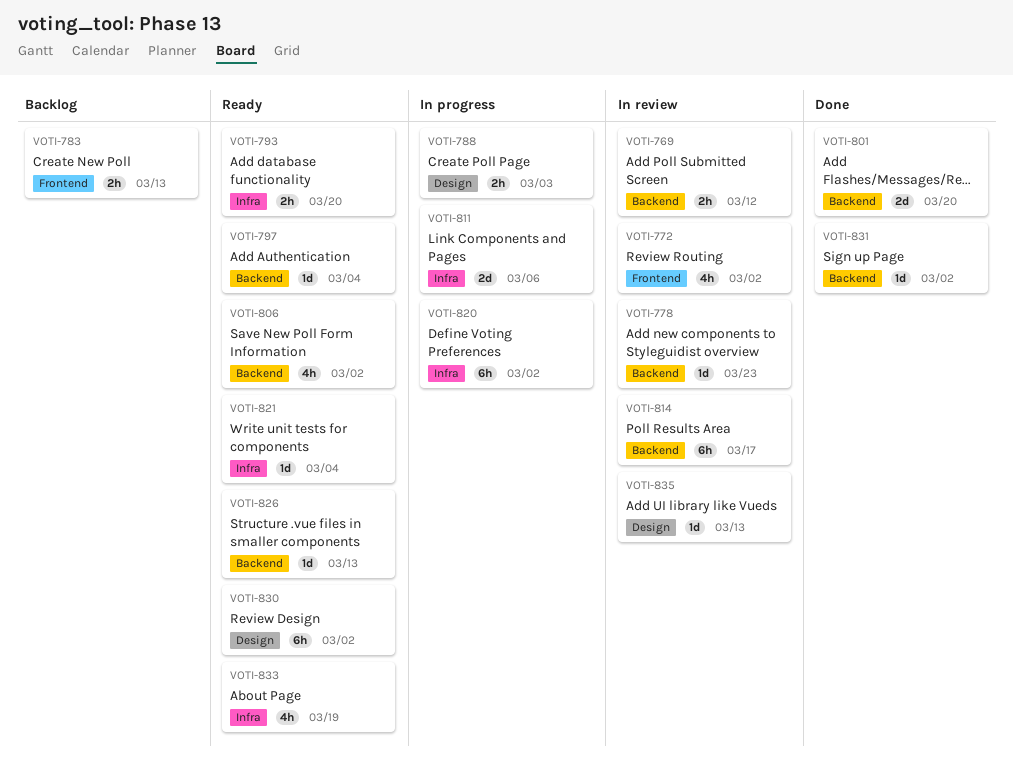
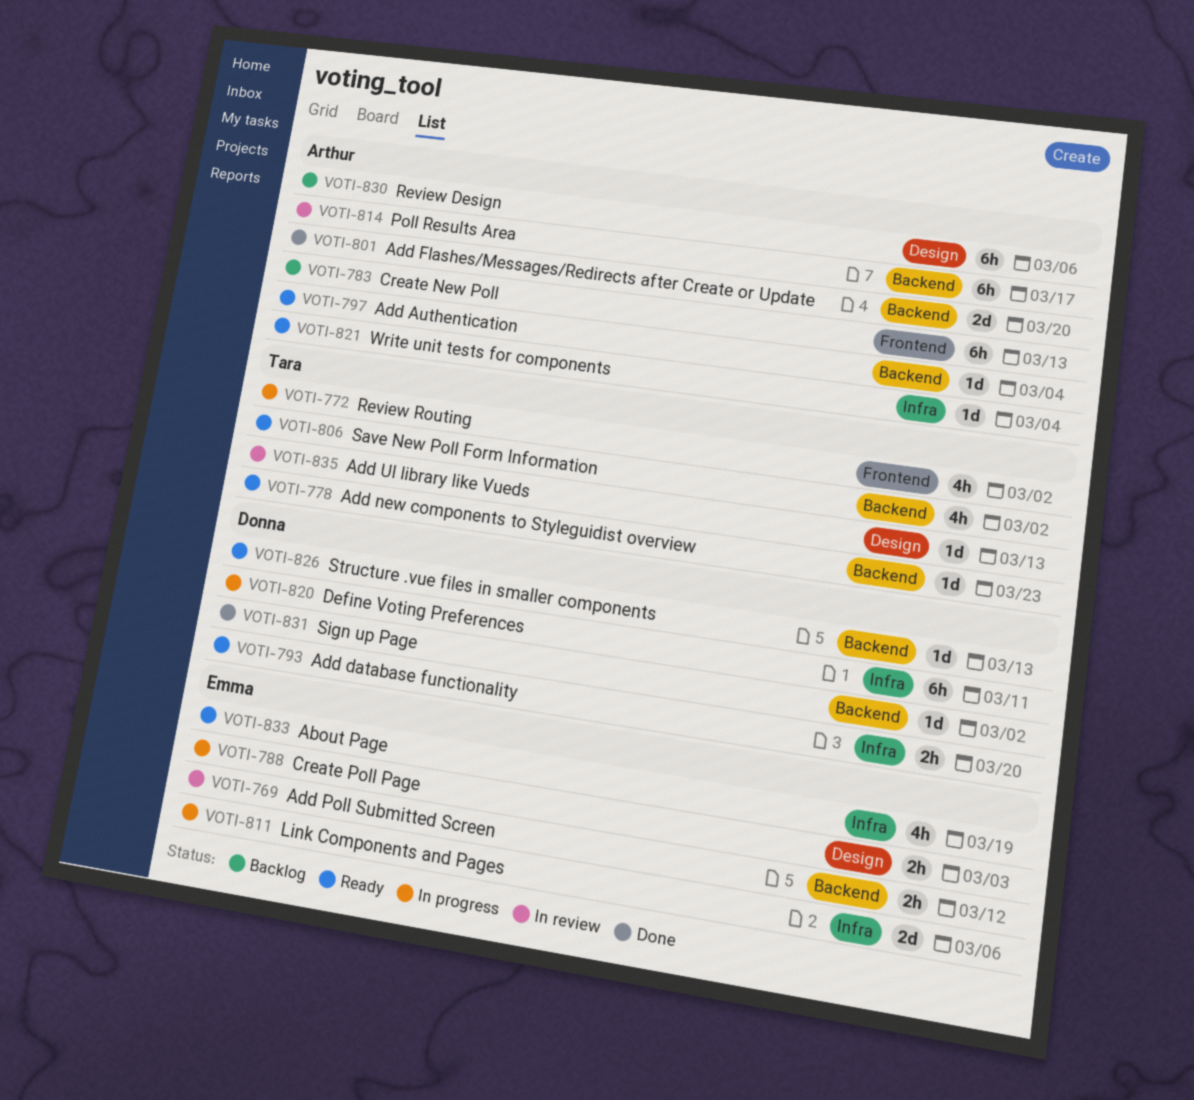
VOTI-772, status: In review -> In progress
VOTI-778, status: In review -> Ready
VOTI-783, estimate: 2h -> 6h
VOTI-820, due: Mar 2 -> Mar 11
VOTI-830, status: Ready -> Backlog
VOTI-830, due: Mar 2 -> Mar 6

